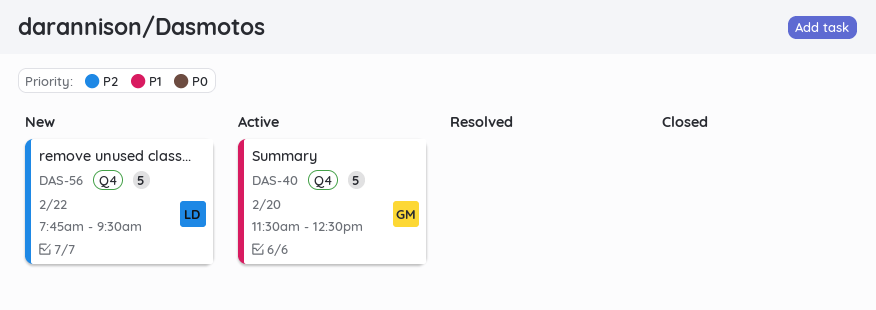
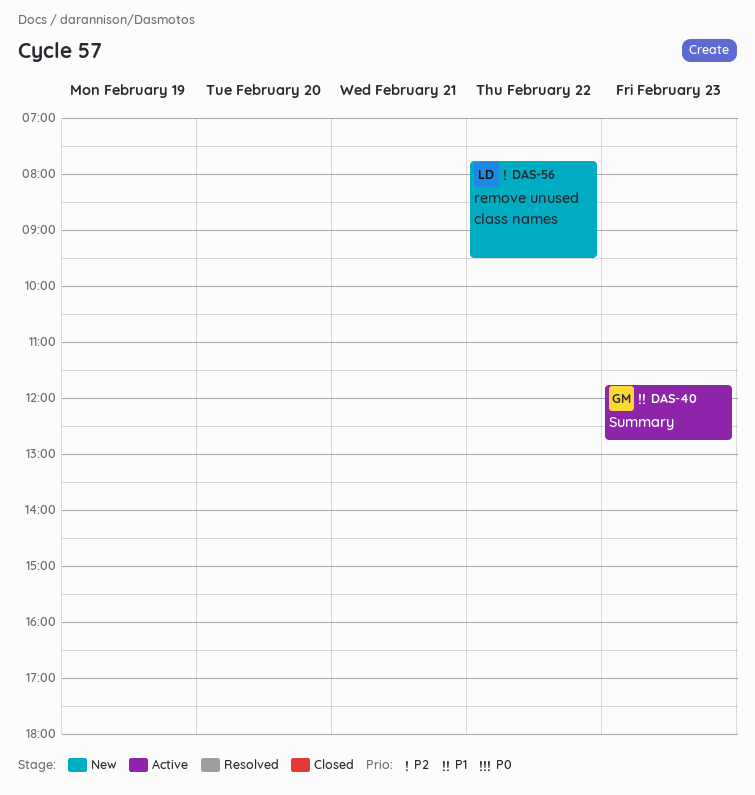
DAS-40, day: Feb 20 -> Feb 23
DAS-40, begins: 11:30 -> 11:45
DAS-40, ends: 12:30 -> 12:45

